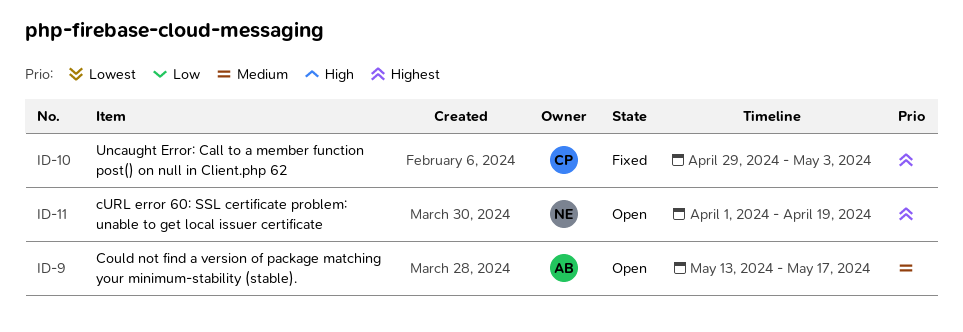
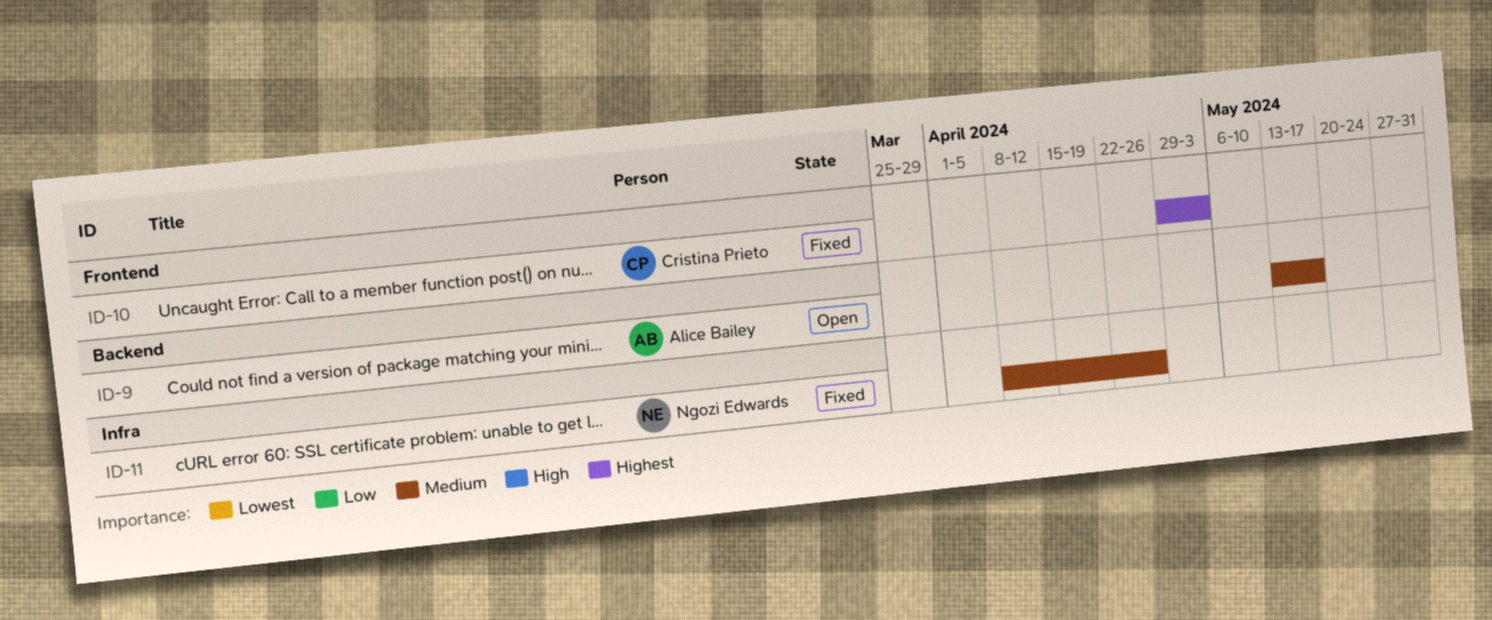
ID-11, status: Open -> Fixed
ID-11, priority: Highest -> Medium
ID-11, start: Apr 1 -> Apr 8
ID-11, due: Apr 19 -> Apr 26

